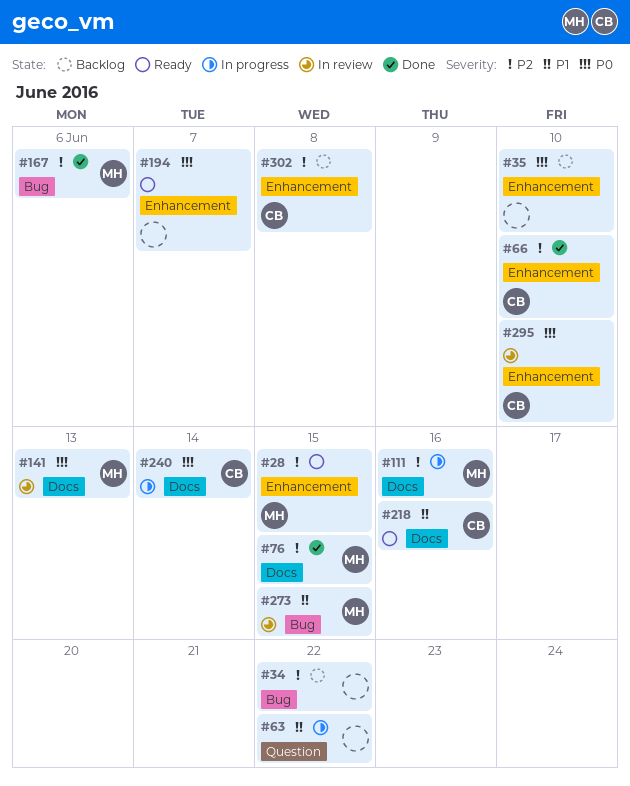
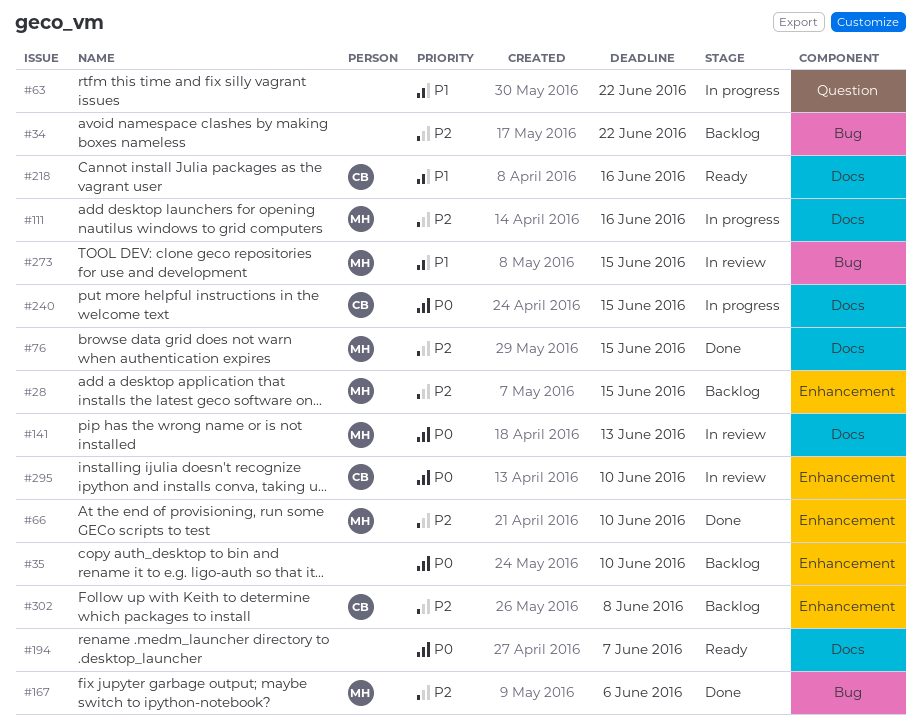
#28, status: Ready -> Backlog
#66, owner: CB -> MH
#194, label: Enhancement -> Docs
#240, due: Jun 14 -> Jun 15

